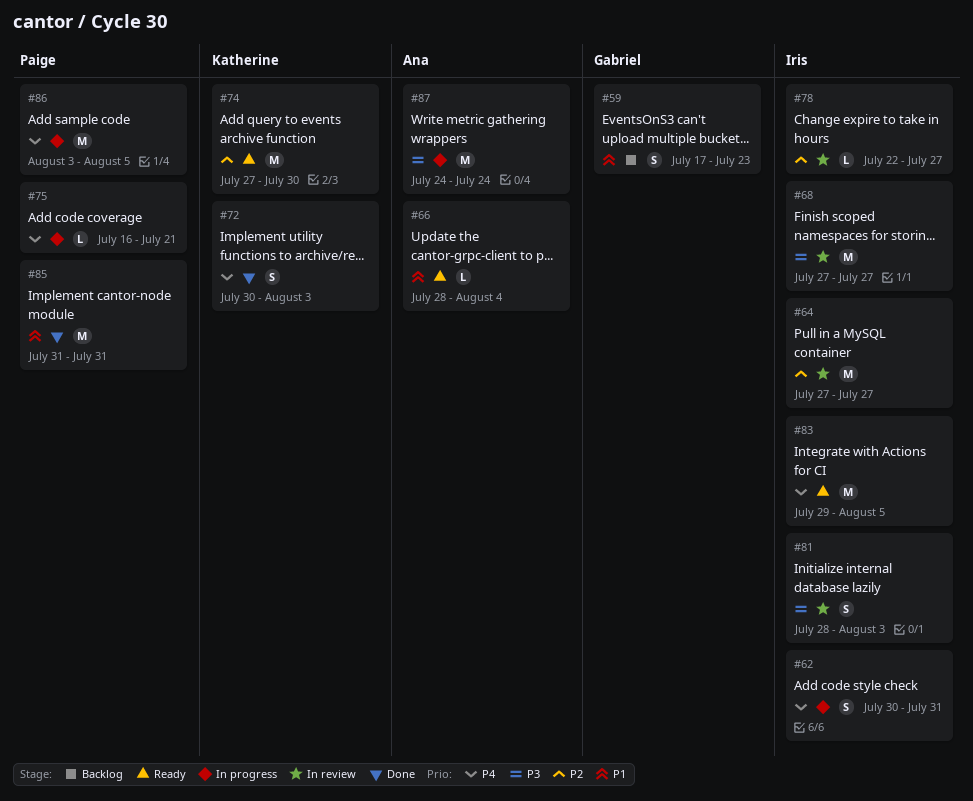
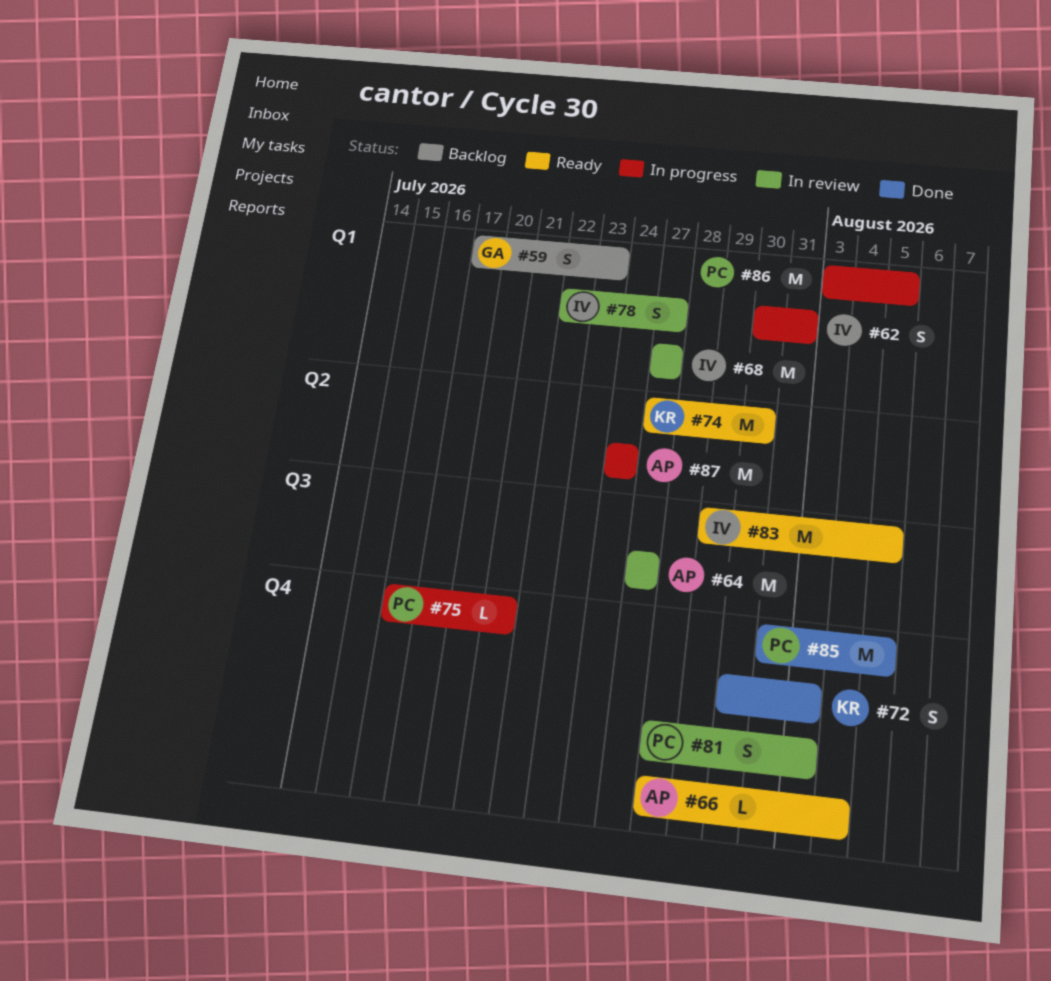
#64, owner: Iris -> Ana
#78, estimate: L -> S
#81, owner: Iris -> Paige
#85, due: Jul 31 -> Aug 5

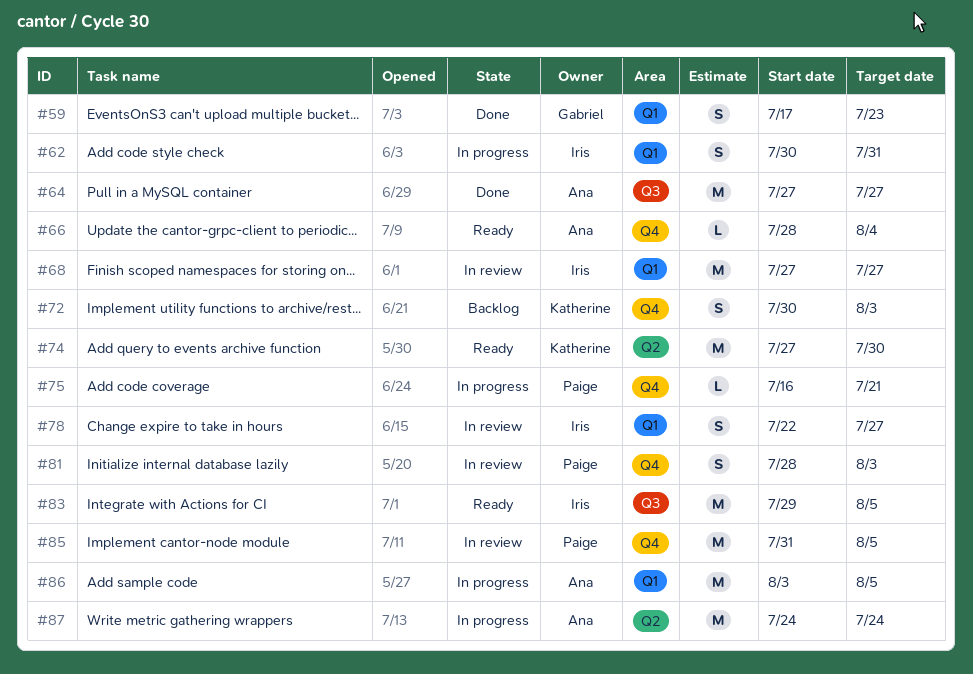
#59, status: Backlog -> Done
#64, status: In review -> Done
#72, status: Done -> Backlog
#85, status: Done -> In review
#86, owner: Paige -> Ana

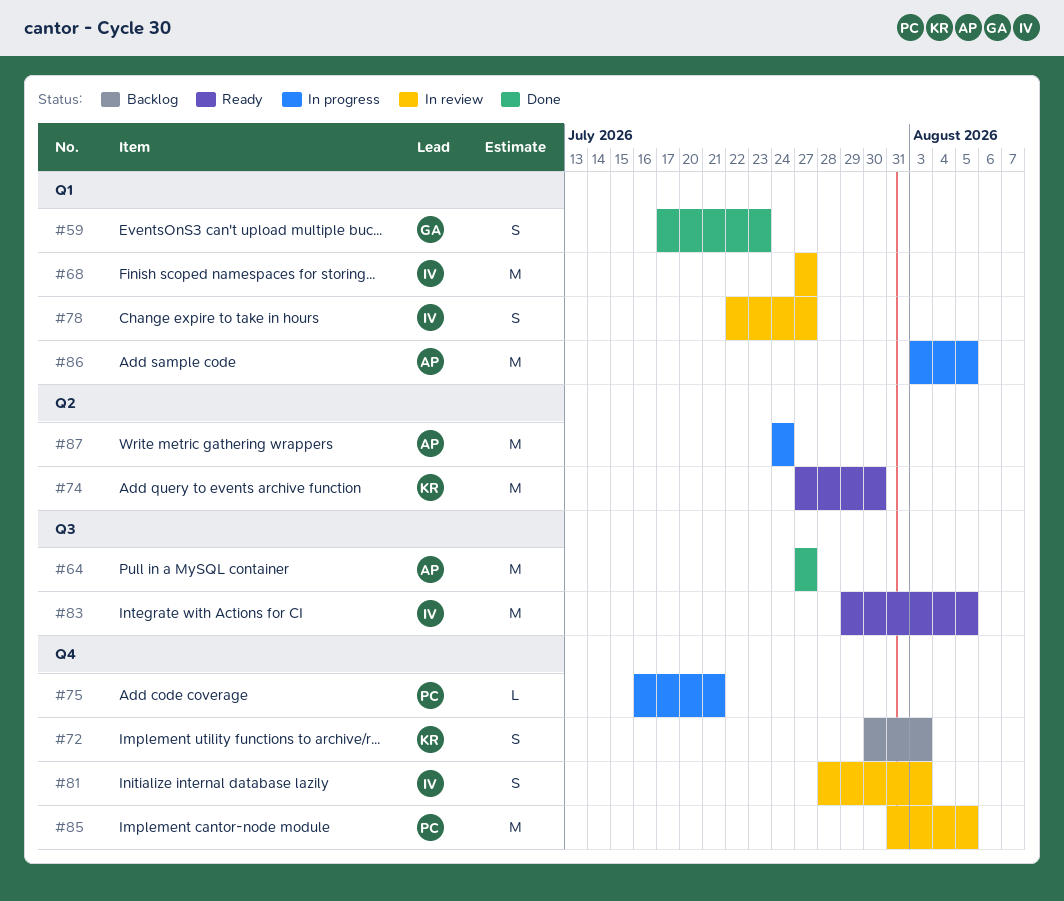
#62: present -> none
#66: present -> none
#81, owner: Paige -> Iris

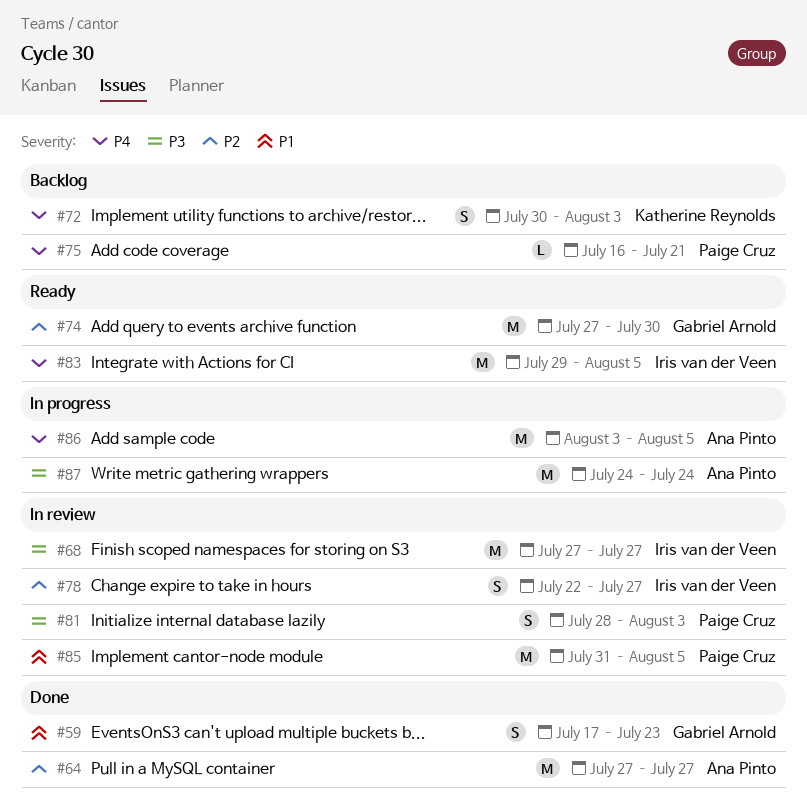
#74, owner: Katherine Reynolds -> Gabriel Arnold
#75, status: In progress -> Backlog
#81, owner: Iris van der Veen -> Paige Cruz

